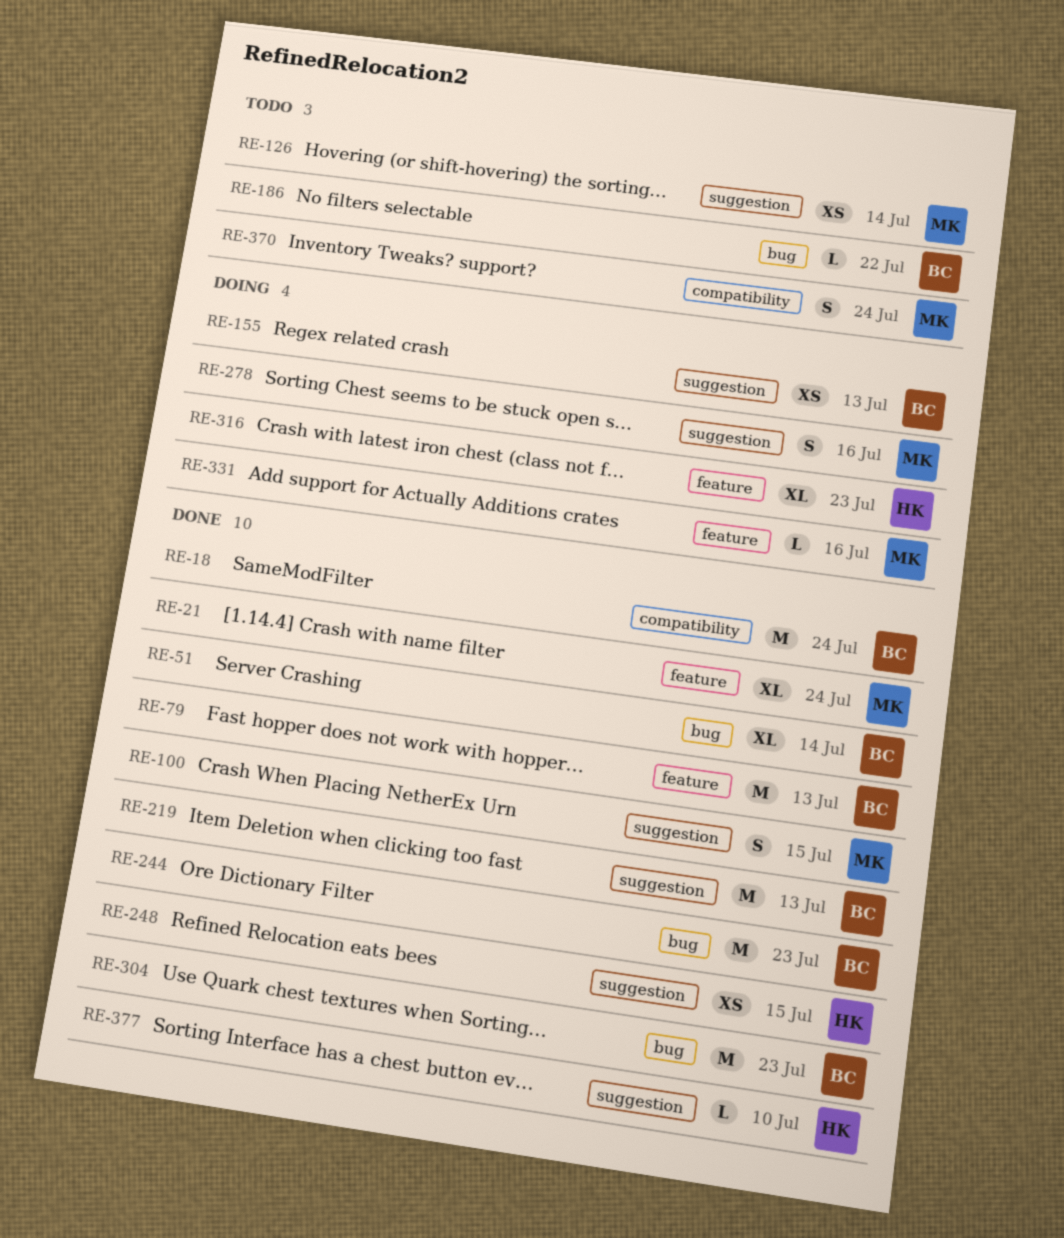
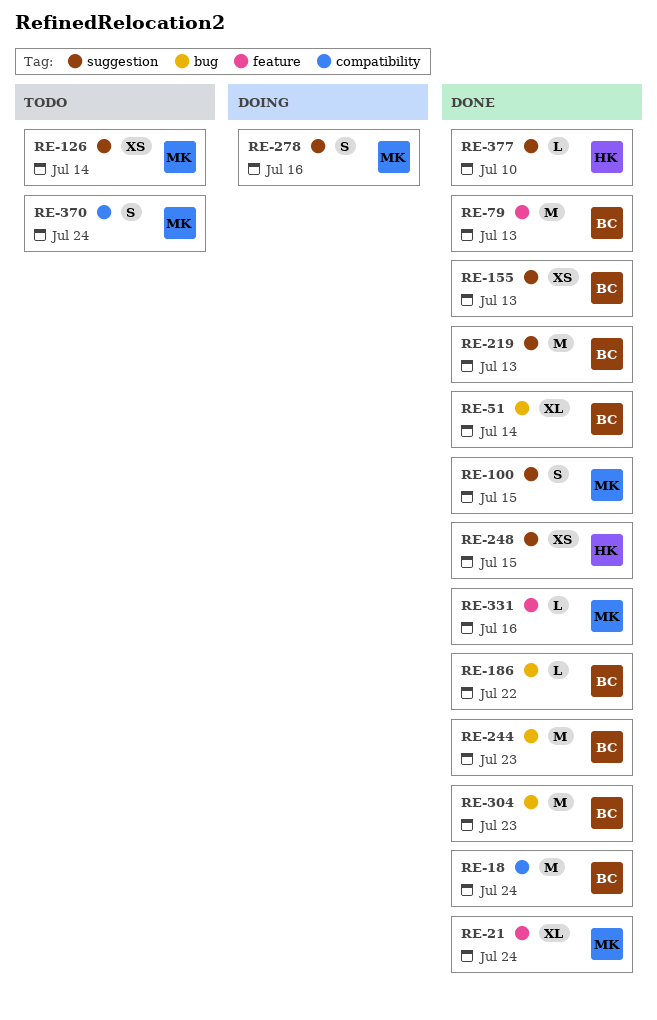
RE-155, status: Doing -> Done
RE-186, status: Todo -> Done
RE-316: present -> none
RE-331, status: Doing -> Done

